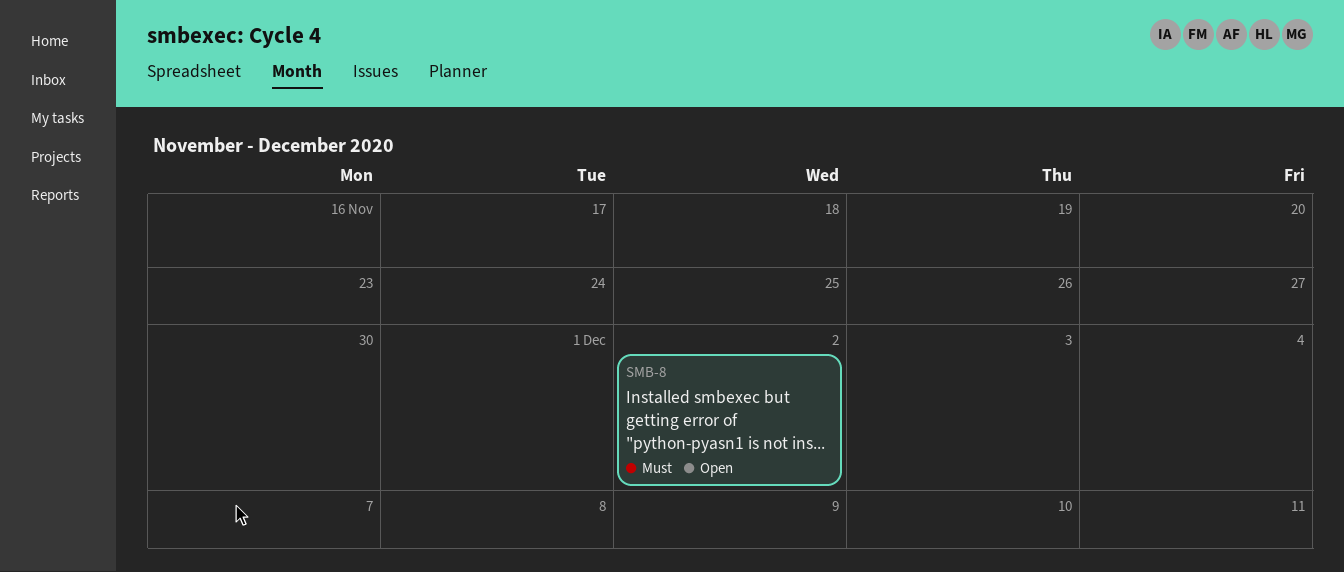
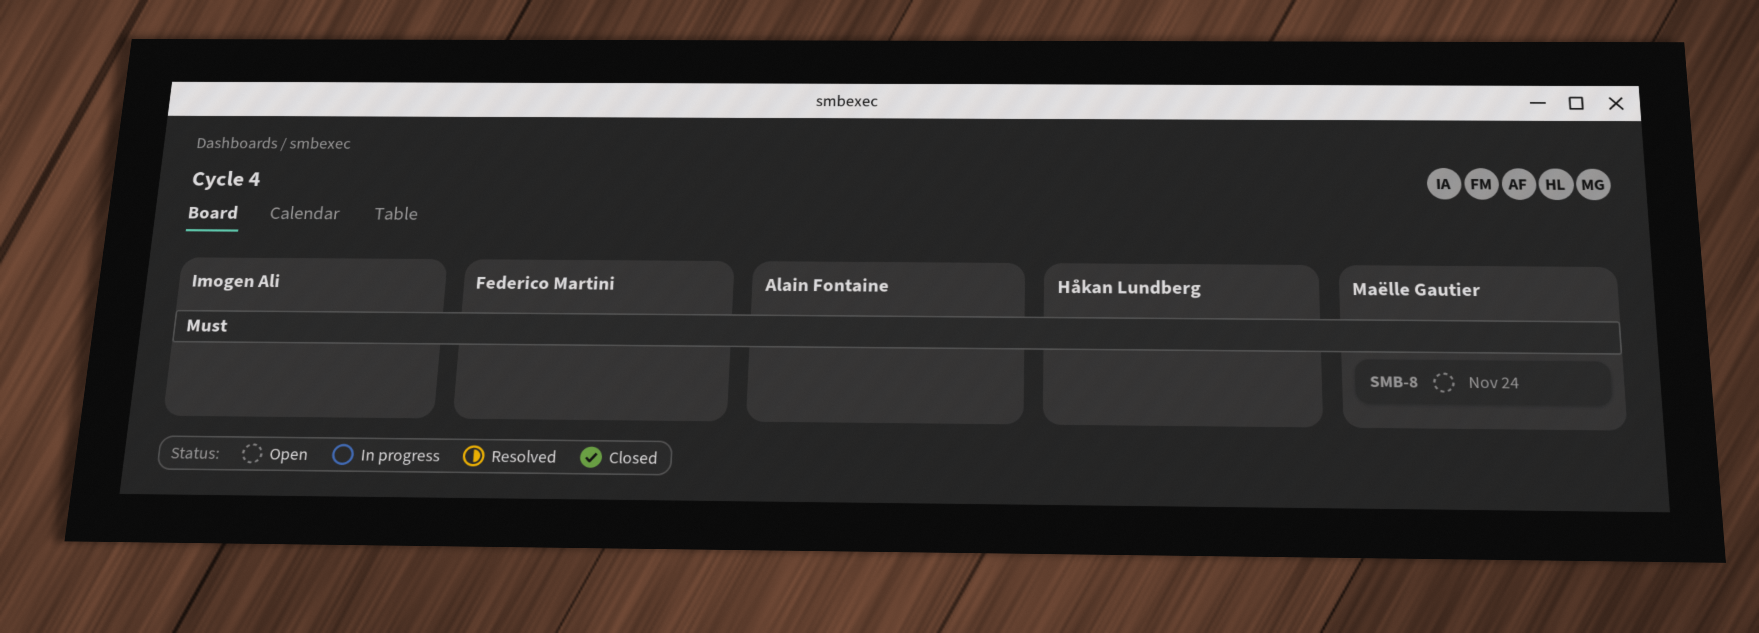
SMB-8, due: Dec 2 -> Nov 24

